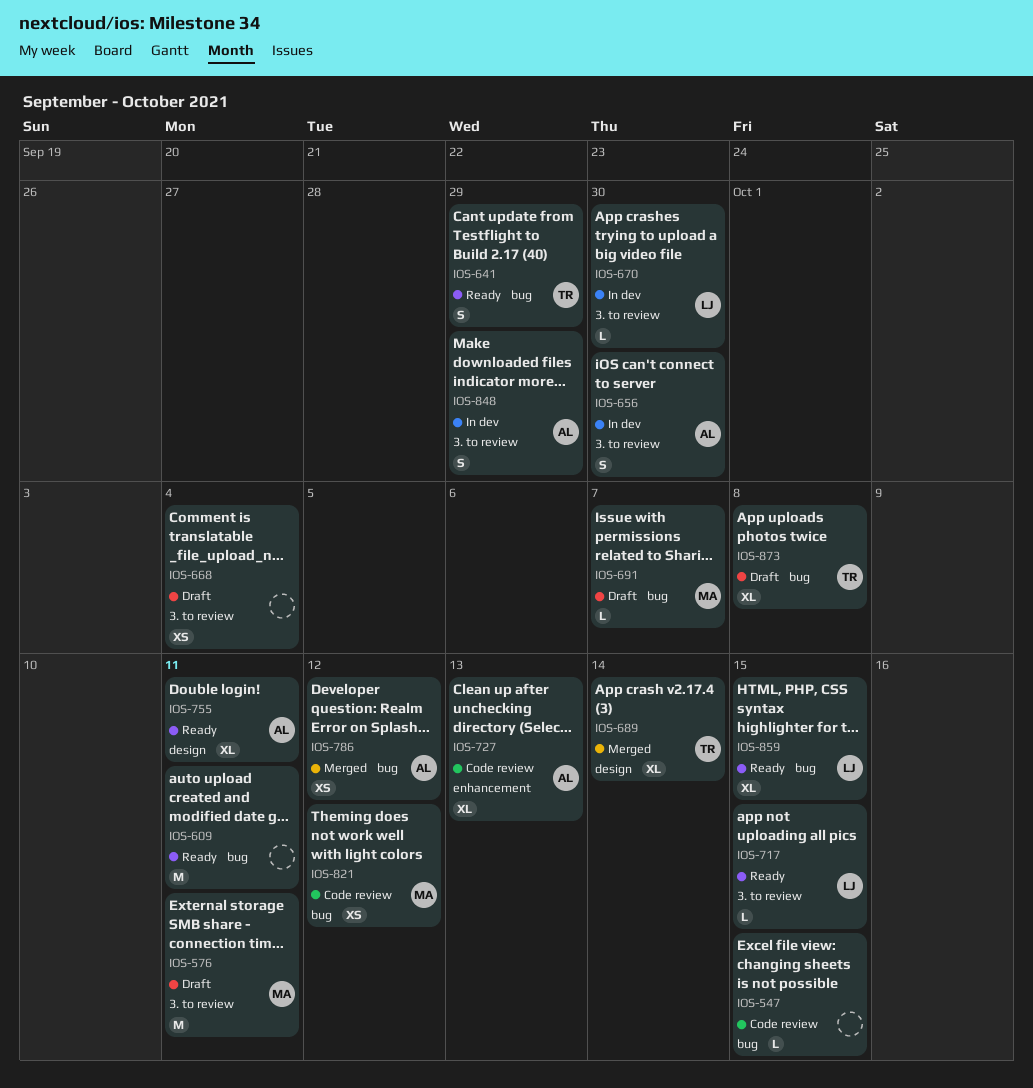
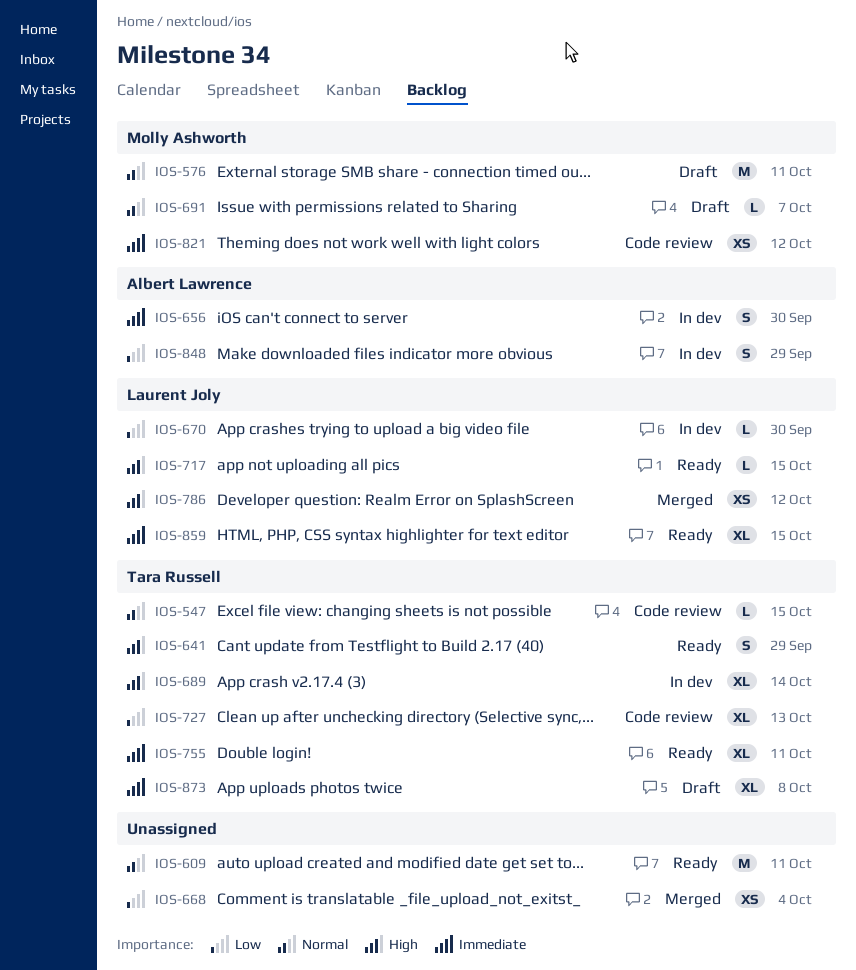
IOS-547, owner: none -> Tara Russell
IOS-668, status: Draft -> Merged
IOS-689, status: Merged -> In dev
IOS-727, owner: Albert Lawrence -> Tara Russell
IOS-755, owner: Albert Lawrence -> Tara Russell
IOS-786, owner: Albert Lawrence -> Laurent Joly

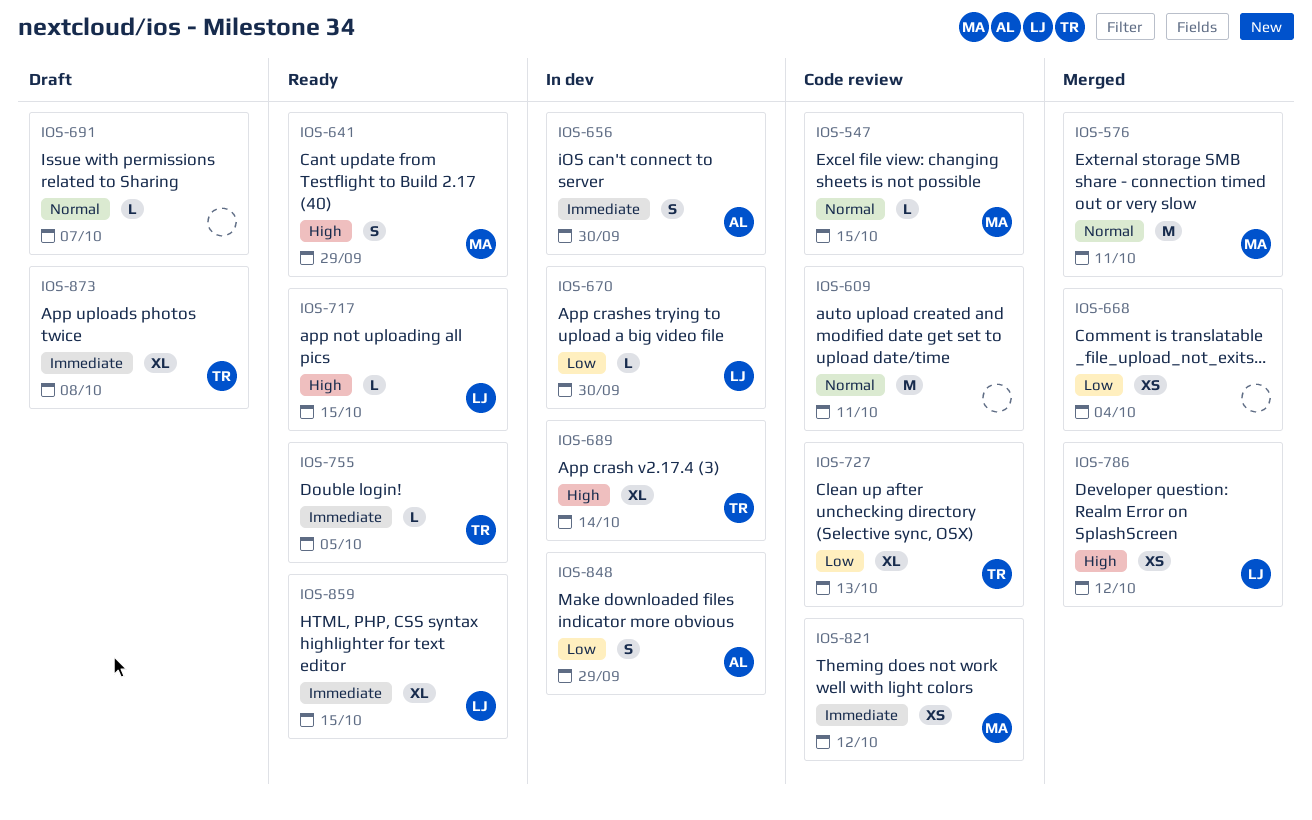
IOS-547, owner: Tara Russell -> Molly Ashworth
IOS-576, status: Draft -> Merged
IOS-609, status: Ready -> Code review
IOS-641, owner: Tara Russell -> Molly Ashworth
IOS-691, owner: Molly Ashworth -> none
IOS-755, estimate: XL -> L
IOS-755, due: Oct 11 -> Oct 5

